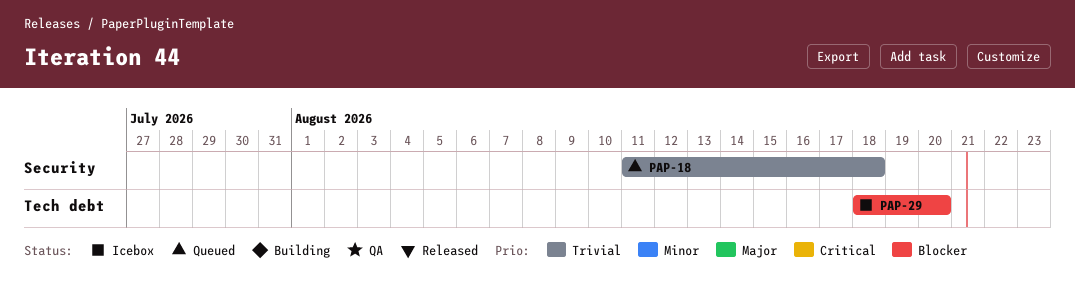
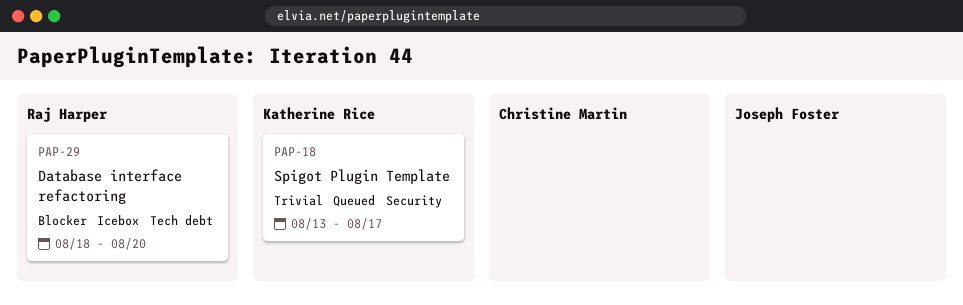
PAP-18, start: Aug 11 -> Aug 13
PAP-18, due: Aug 18 -> Aug 17

